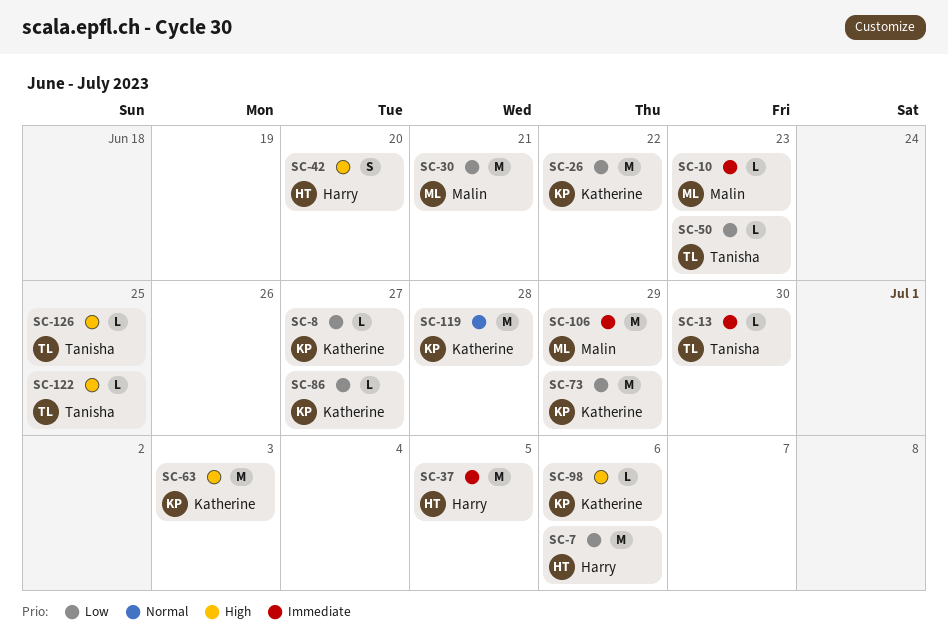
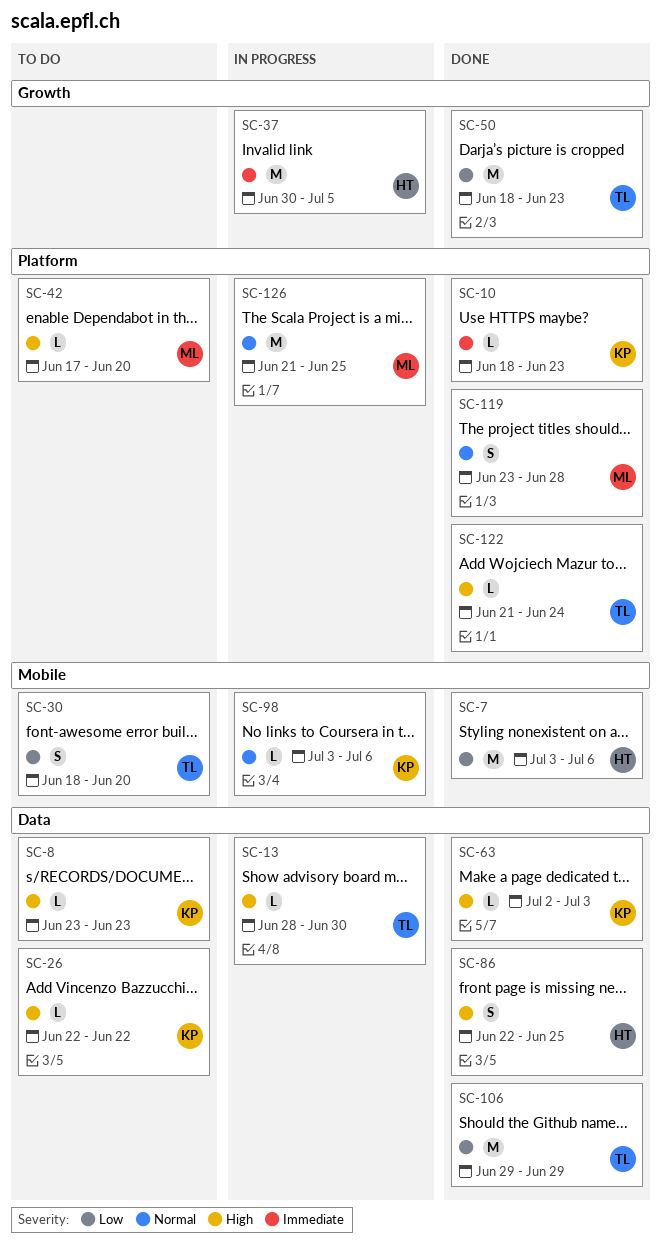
SC-8, priority: Low -> High
SC-8, due: Jun 27 -> Jun 23
SC-10, owner: Malin -> Katherine
SC-13, priority: Immediate -> High
SC-26, priority: Low -> High
SC-26, estimate: M -> L
SC-30, owner: Malin -> Tanisha
SC-30, estimate: M -> S
SC-30, due: Jun 21 -> Jun 20
SC-42, owner: Harry -> Malin
SC-42, estimate: S -> L
SC-50, estimate: L -> M
SC-63, estimate: M -> L
SC-73: present -> none
SC-86, owner: Katherine -> Harry
SC-86, priority: Low -> High
SC-86, estimate: L -> S
SC-86, due: Jun 27 -> Jun 25
SC-98, priority: High -> Normal
SC-106, owner: Malin -> Tanisha
SC-106, priority: Immediate -> Low
SC-119, owner: Katherine -> Malin
SC-119, estimate: M -> S
SC-122, due: Jun 25 -> Jun 24
SC-126, owner: Tanisha -> Malin
SC-126, priority: High -> Normal
SC-126, estimate: L -> M

